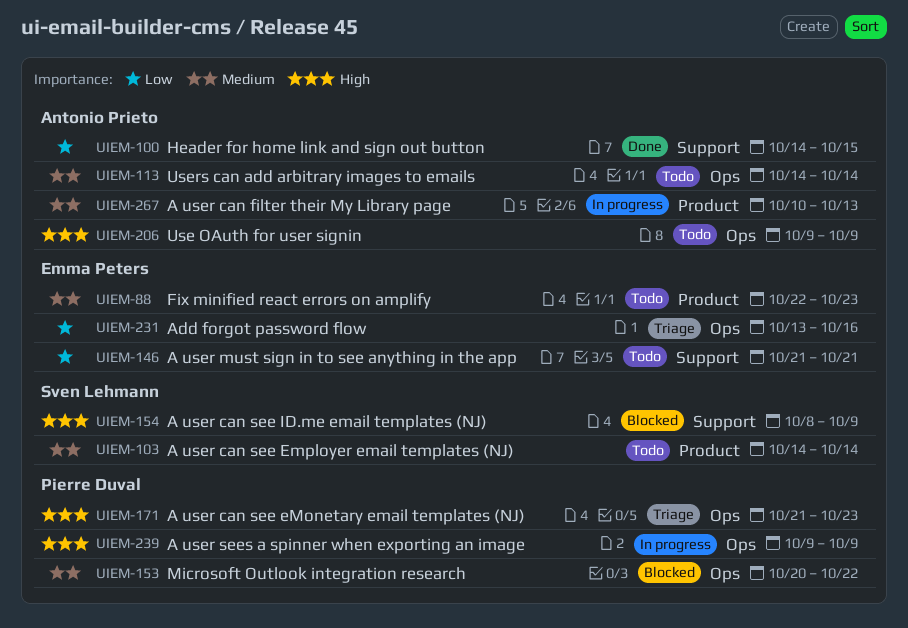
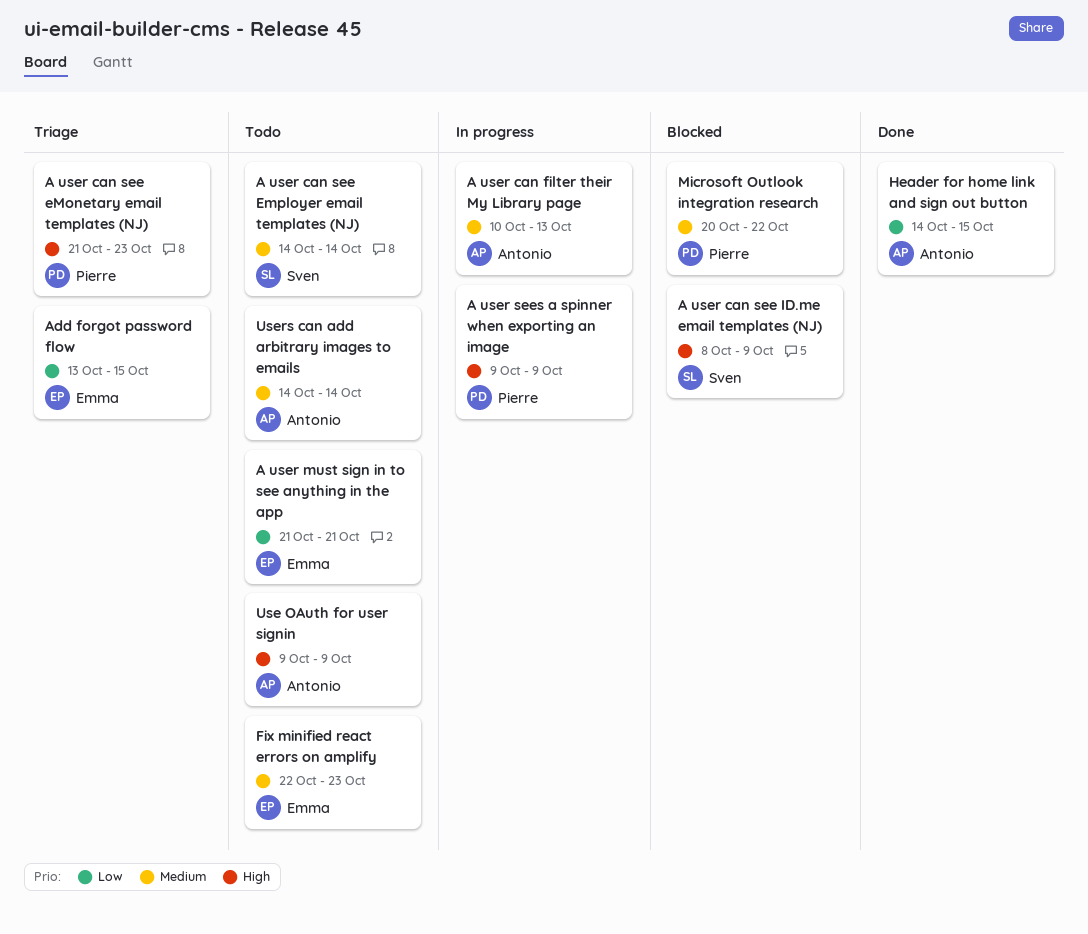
Add forgot password flow, due: Oct 16 -> Oct 15

